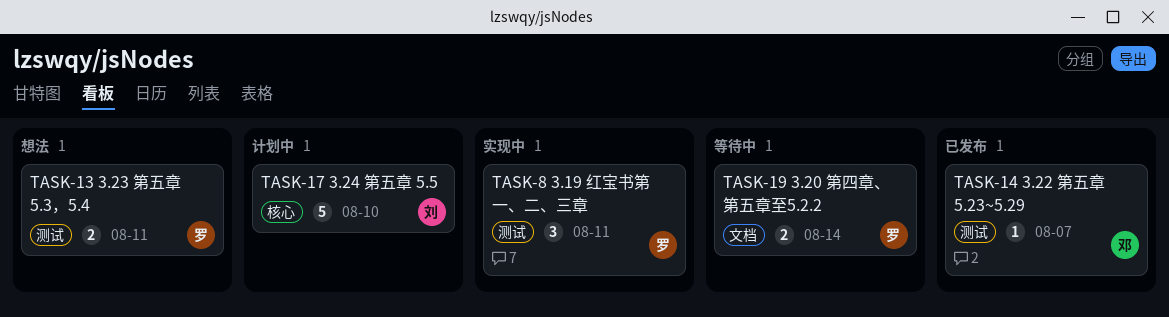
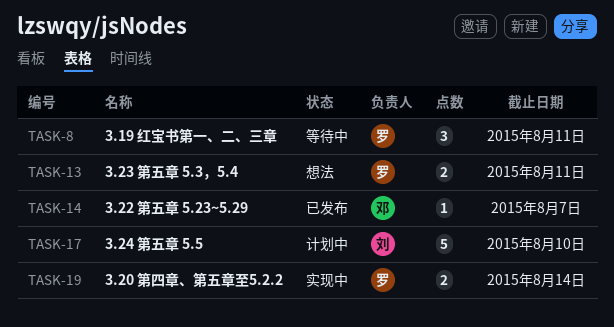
TASK-8, status: 实现中 -> 等待中
TASK-19, status: 等待中 -> 实现中

